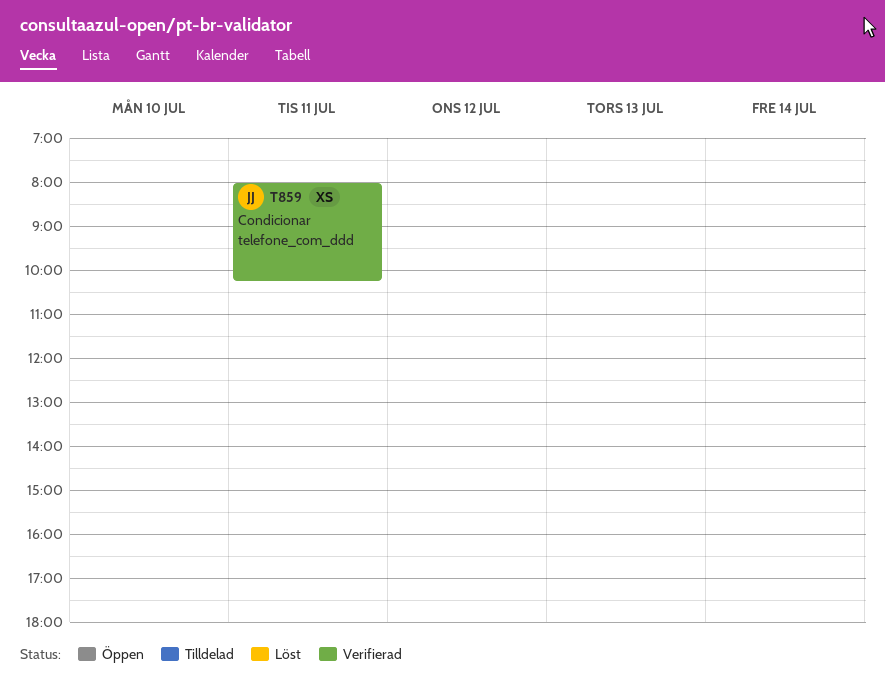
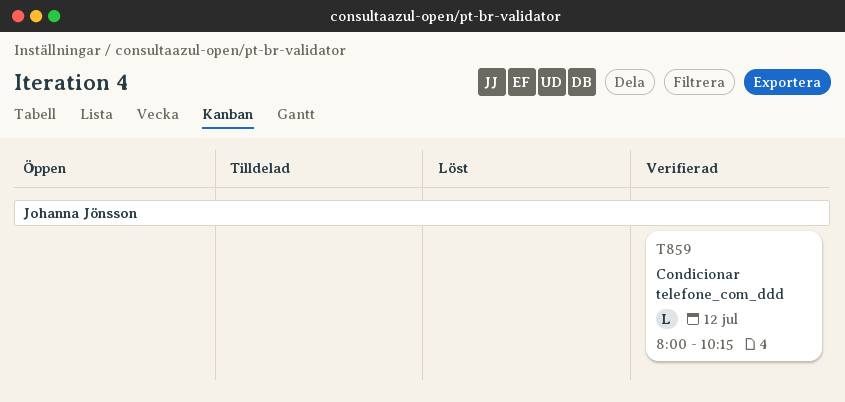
T859, estimate: XS -> L
T859, day: Jul 11 -> Jul 12

